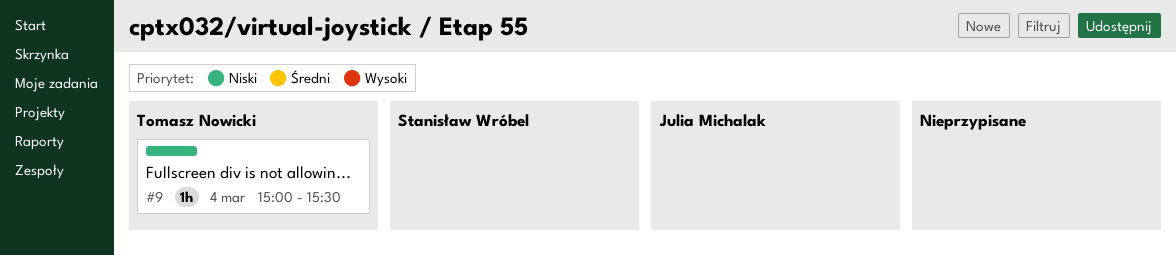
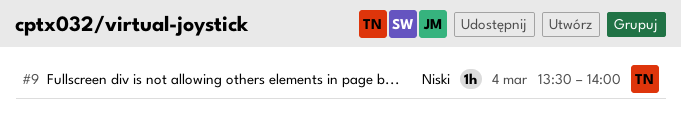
#9, begins: 15:00 -> 13:30
#9, ends: 15:30 -> 14:00

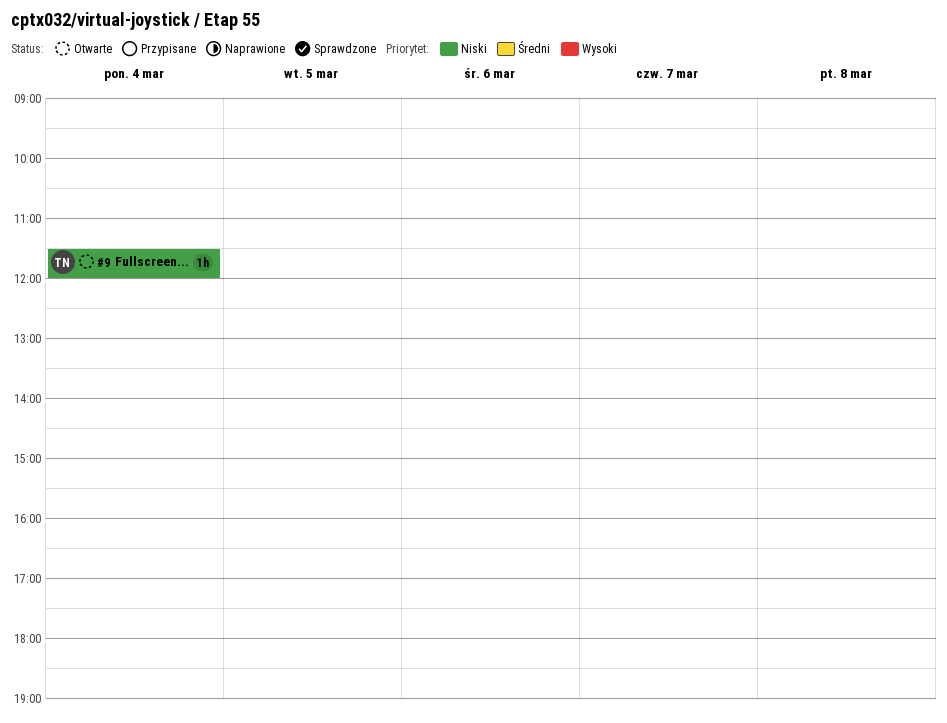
#9, begins: 13:30 -> 11:30
#9, ends: 14:00 -> 12:00

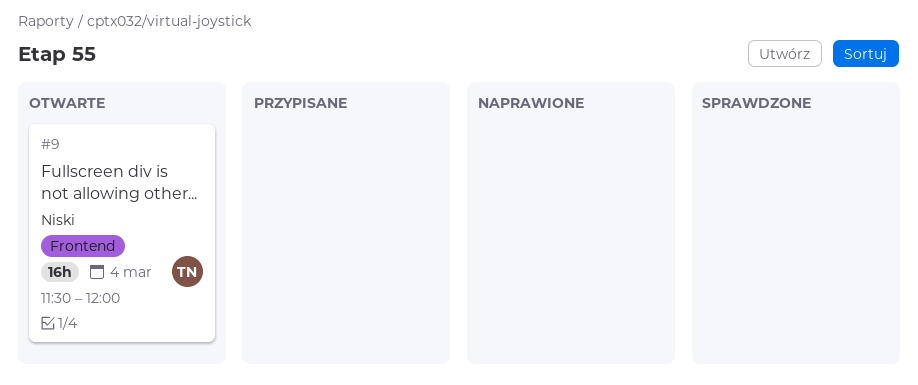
#9, estimate: 1h -> 16h

